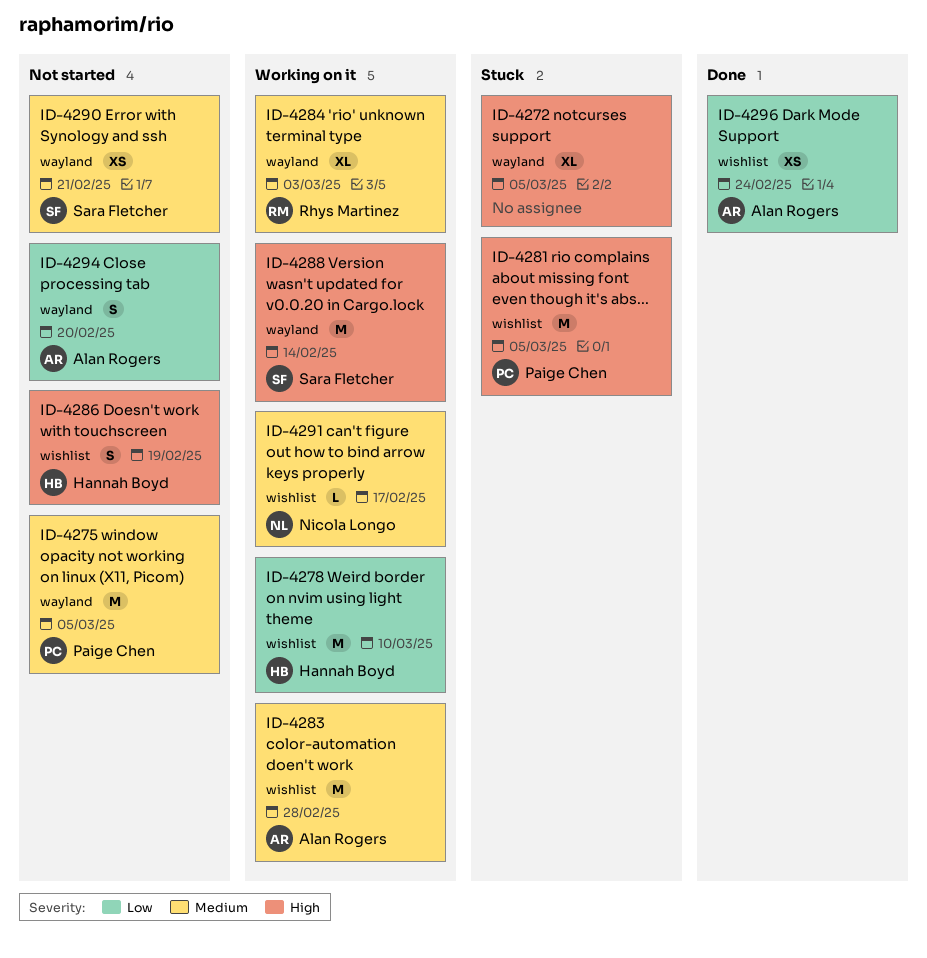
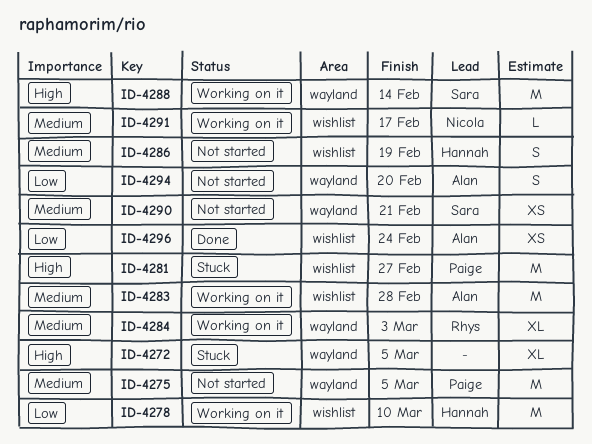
ID-4281, due: Mar 5 -> Feb 27
ID-4286, priority: High -> Medium

